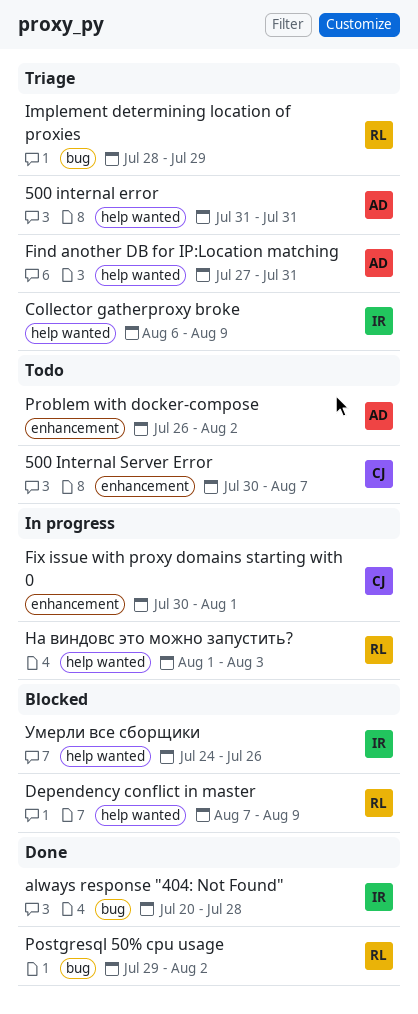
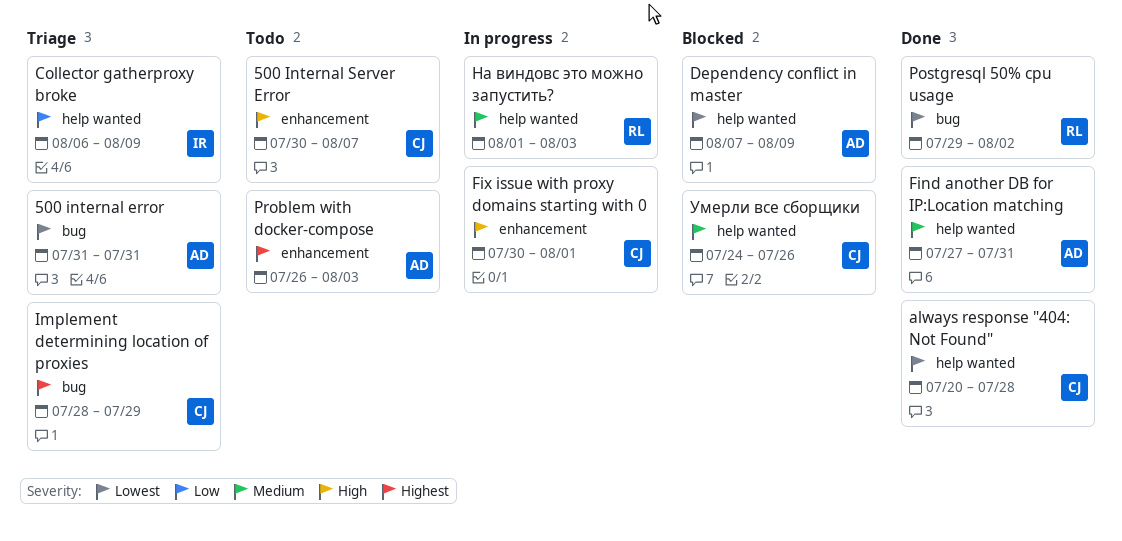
500 internal error, label: help wanted -> bug
always response "404: Not Found", owner: IR -> CJ
always response "404: Not Found", label: bug -> help wanted
Dependency conflict in master, owner: RL -> AD
Find another DB for IP:Location matching, status: Triage -> Done
Implement determining location of proxies, owner: RL -> CJ
Problem with docker-compose, due: Aug 2 -> Aug 3
Умерли все сборщики, owner: IR -> CJ

